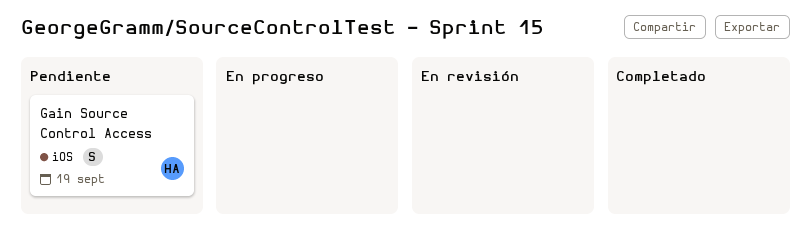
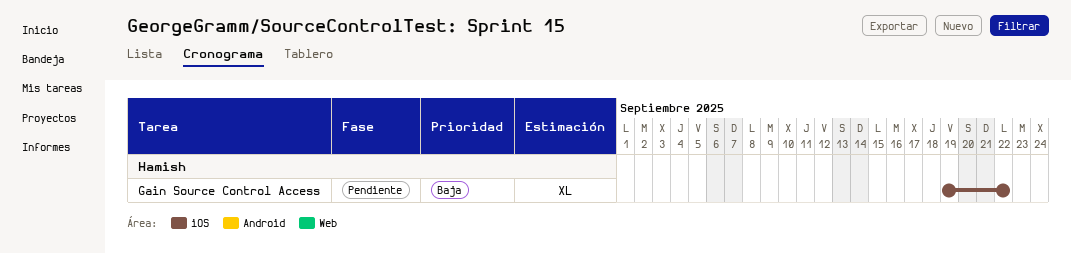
Gain Source Control Access, estimate: S -> XL
Gain Source Control Access, due: Sep 19 -> Sep 22

